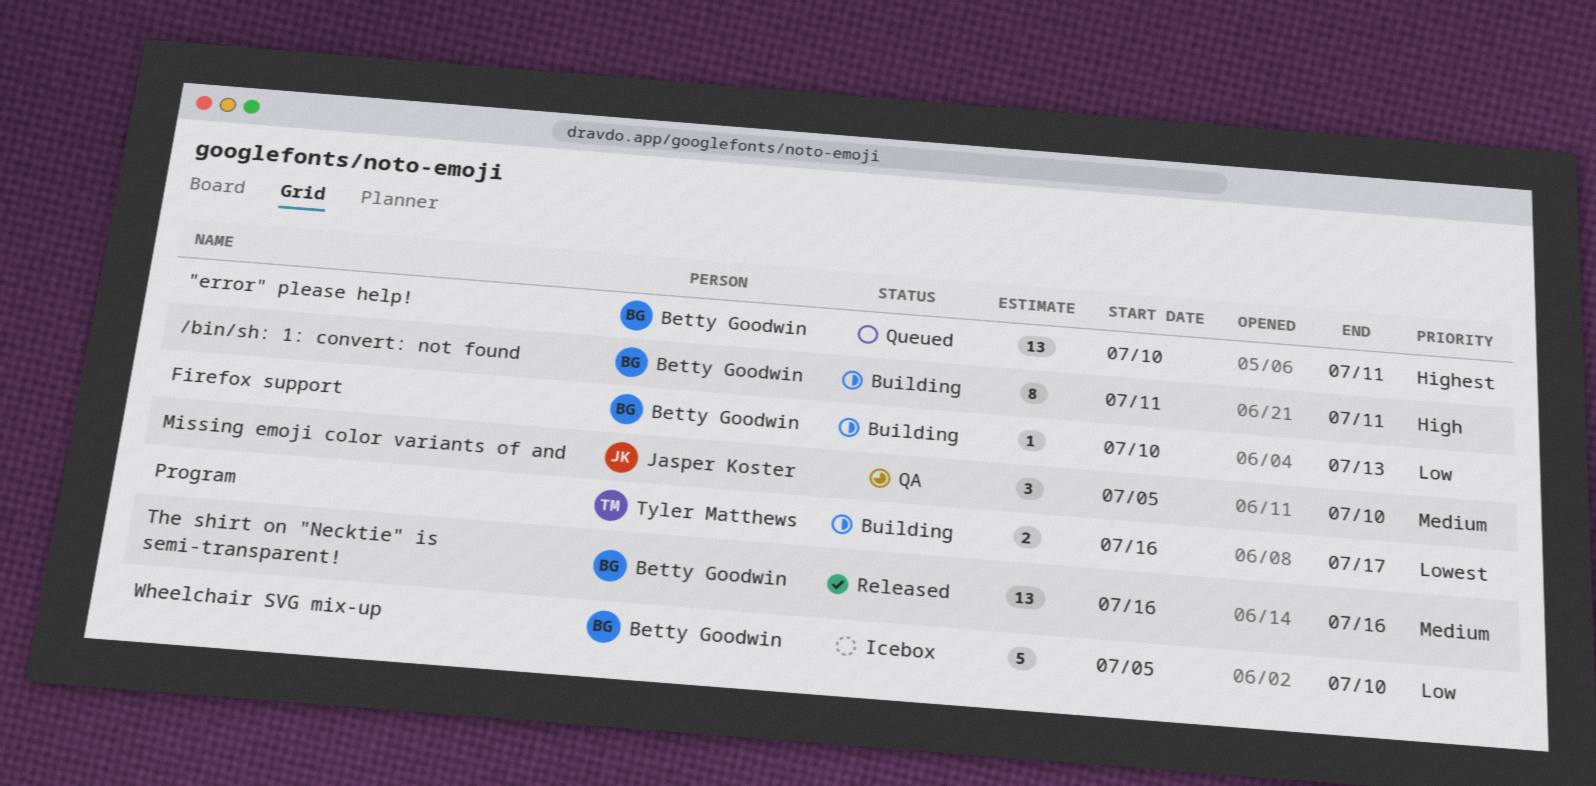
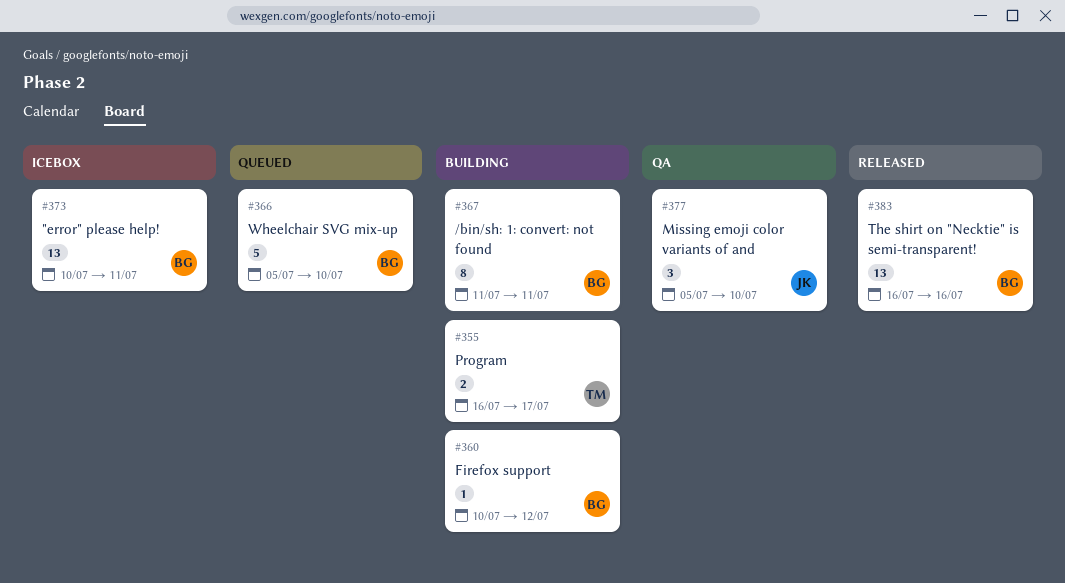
"error" please help!, status: Queued -> Icebox
Firefox support, due: Jul 13 -> Jul 12
Wheelchair SVG mix-up, status: Icebox -> Queued

